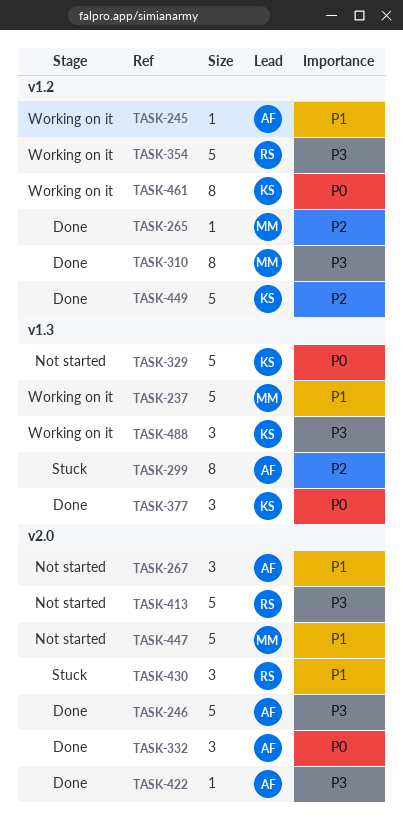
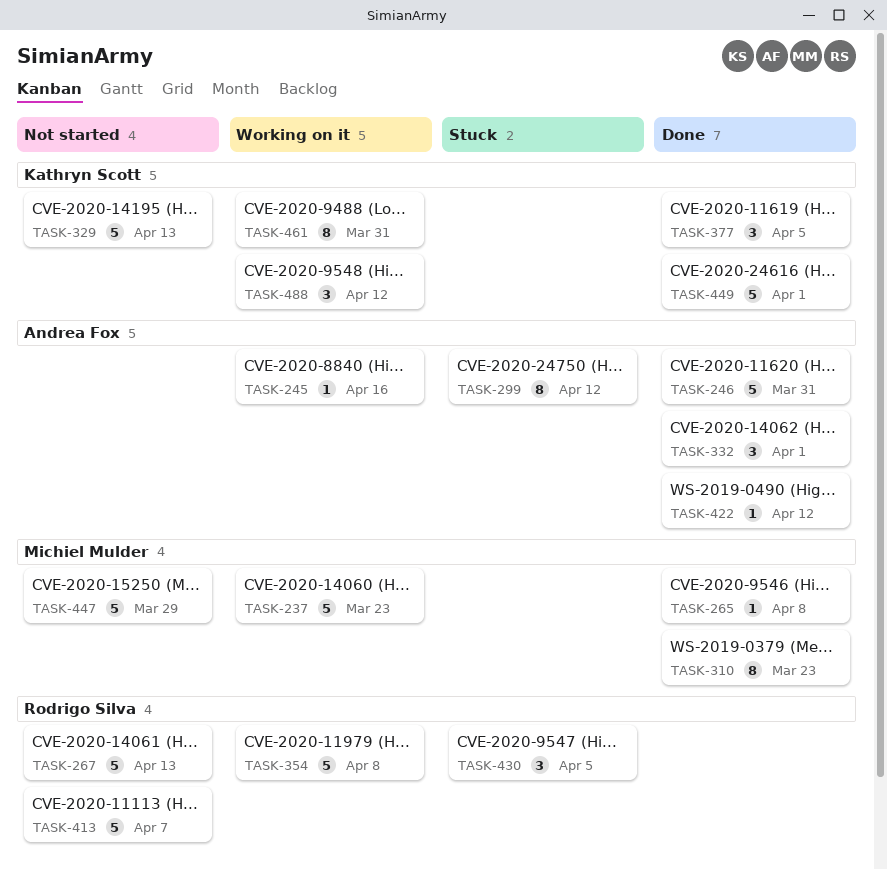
TASK-267, owner: Andrea Fox -> Rodrigo Silva
TASK-267, estimate: 3 -> 5

